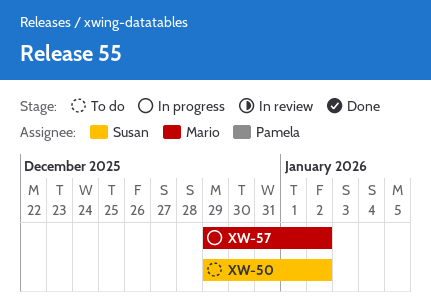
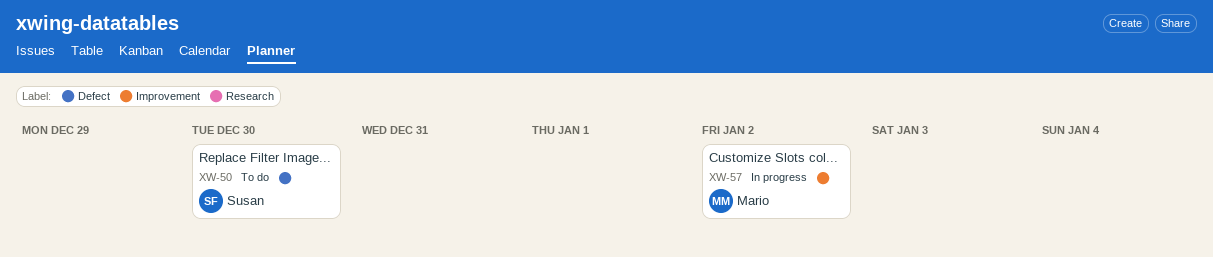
XW-50, due: Jan 2 -> Dec 30

